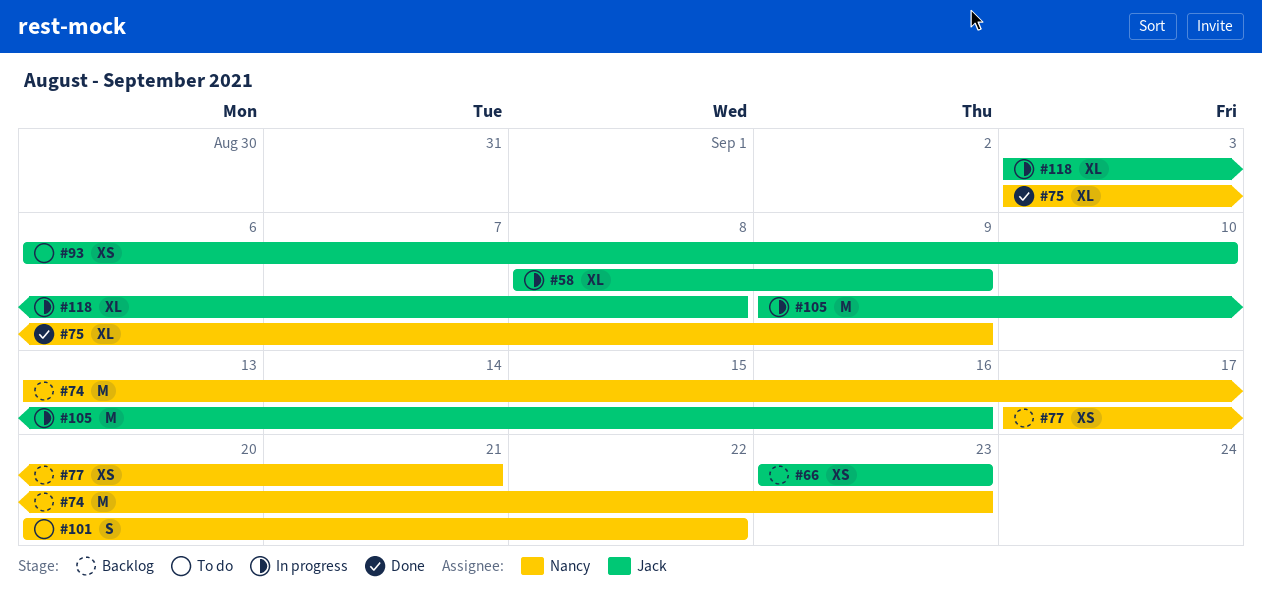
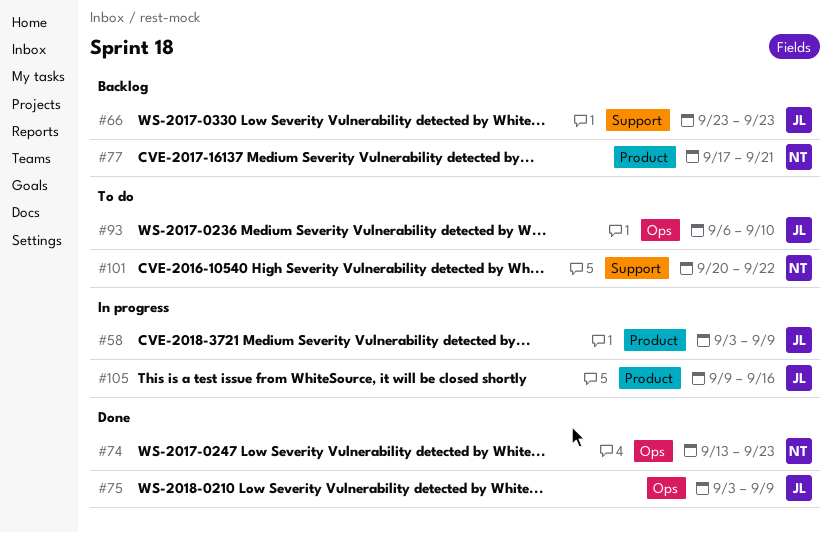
#58, start: Sep 8 -> Sep 3
#74, status: Backlog -> Done
#75, owner: Nancy -> Jack
#118: present -> none

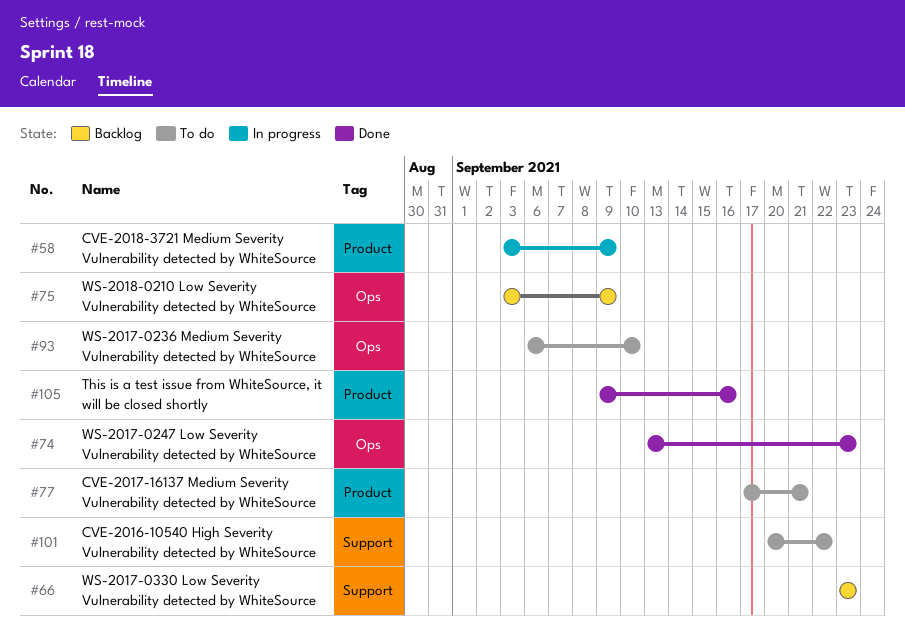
#75, status: Done -> Backlog
#77, status: Backlog -> To do
#105, status: In progress -> Done

